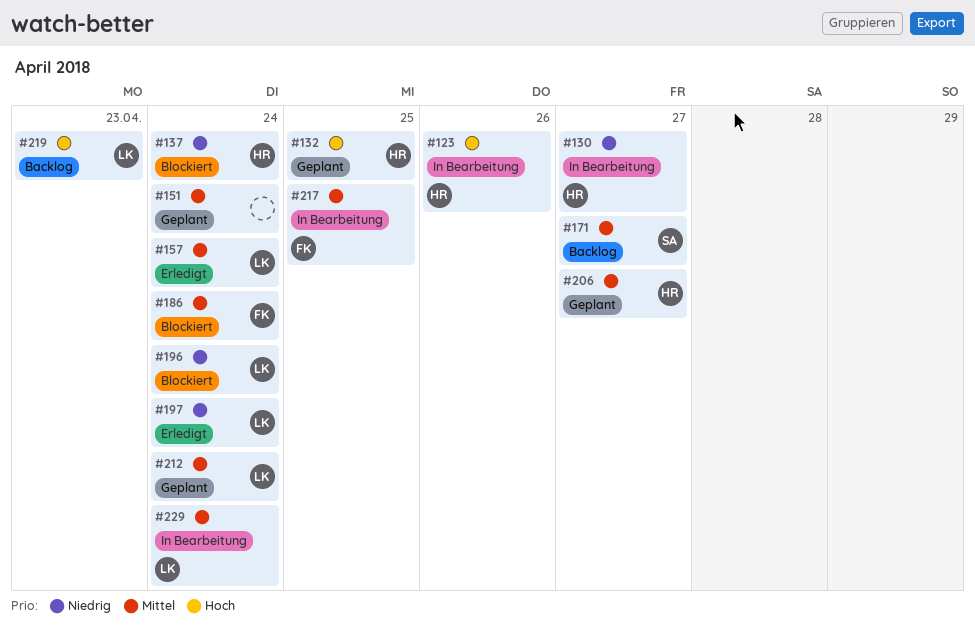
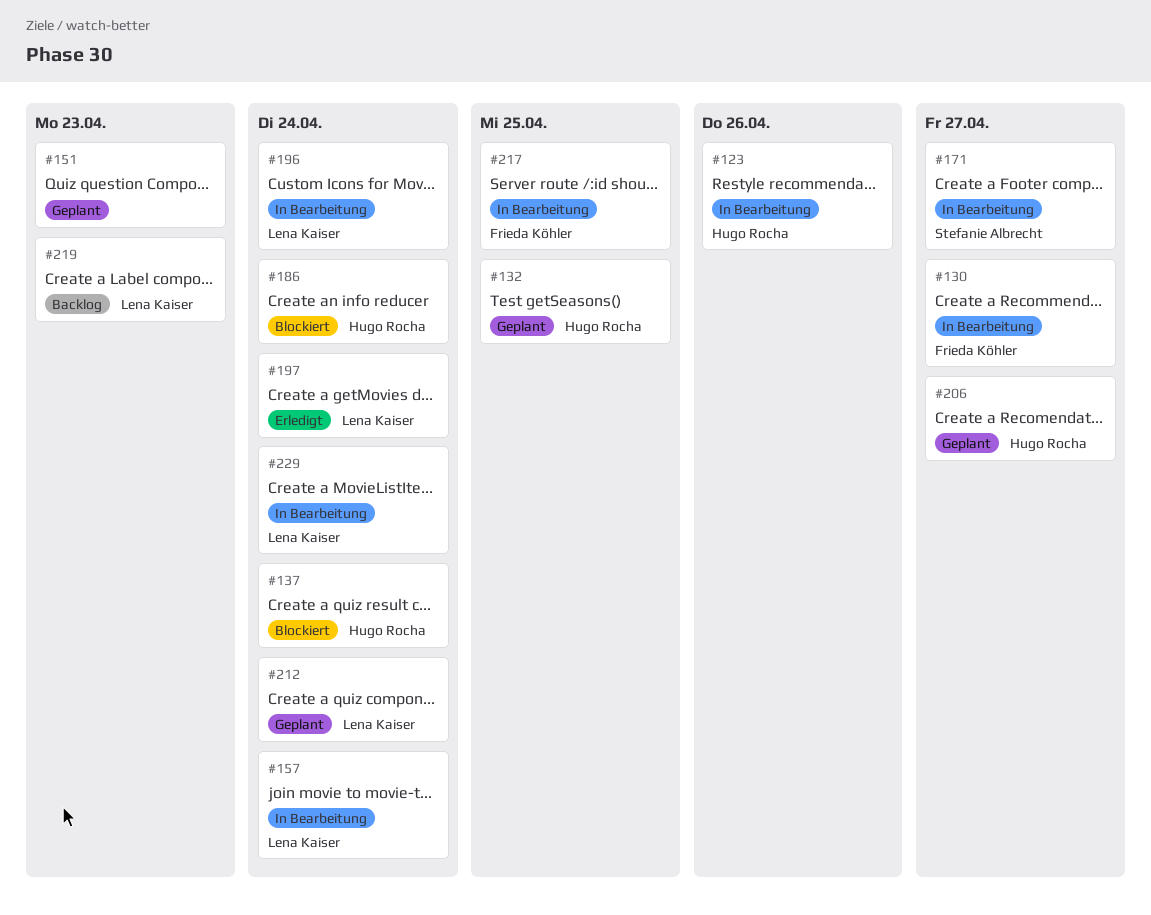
#130, owner: Hugo Rocha -> Frieda Köhler
#151, due: Apr 24 -> Apr 23
#157, status: Erledigt -> In Bearbeitung
#171, status: Backlog -> In Bearbeitung
#186, owner: Frieda Köhler -> Hugo Rocha
#196, status: Blockiert -> In Bearbeitung

